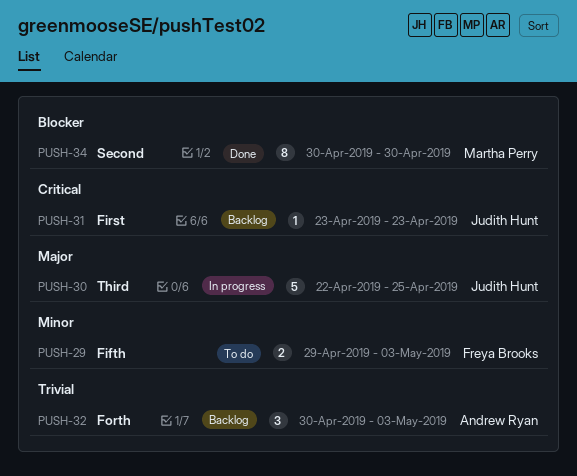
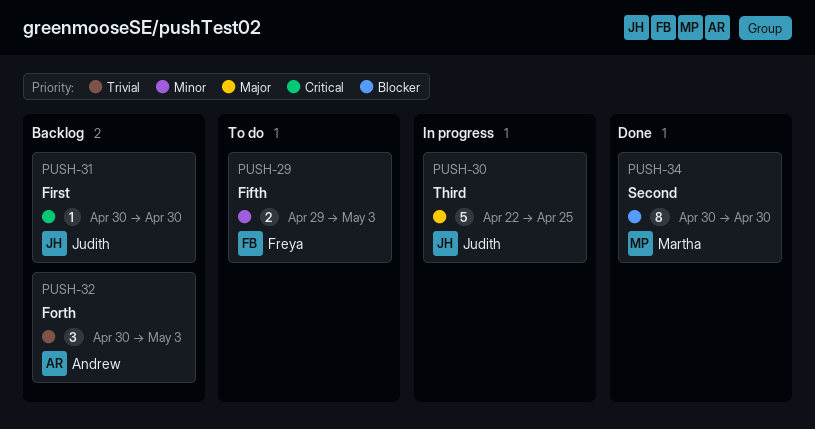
PUSH-31, start: Apr 23 -> Apr 30
PUSH-31, due: Apr 23 -> Apr 30

